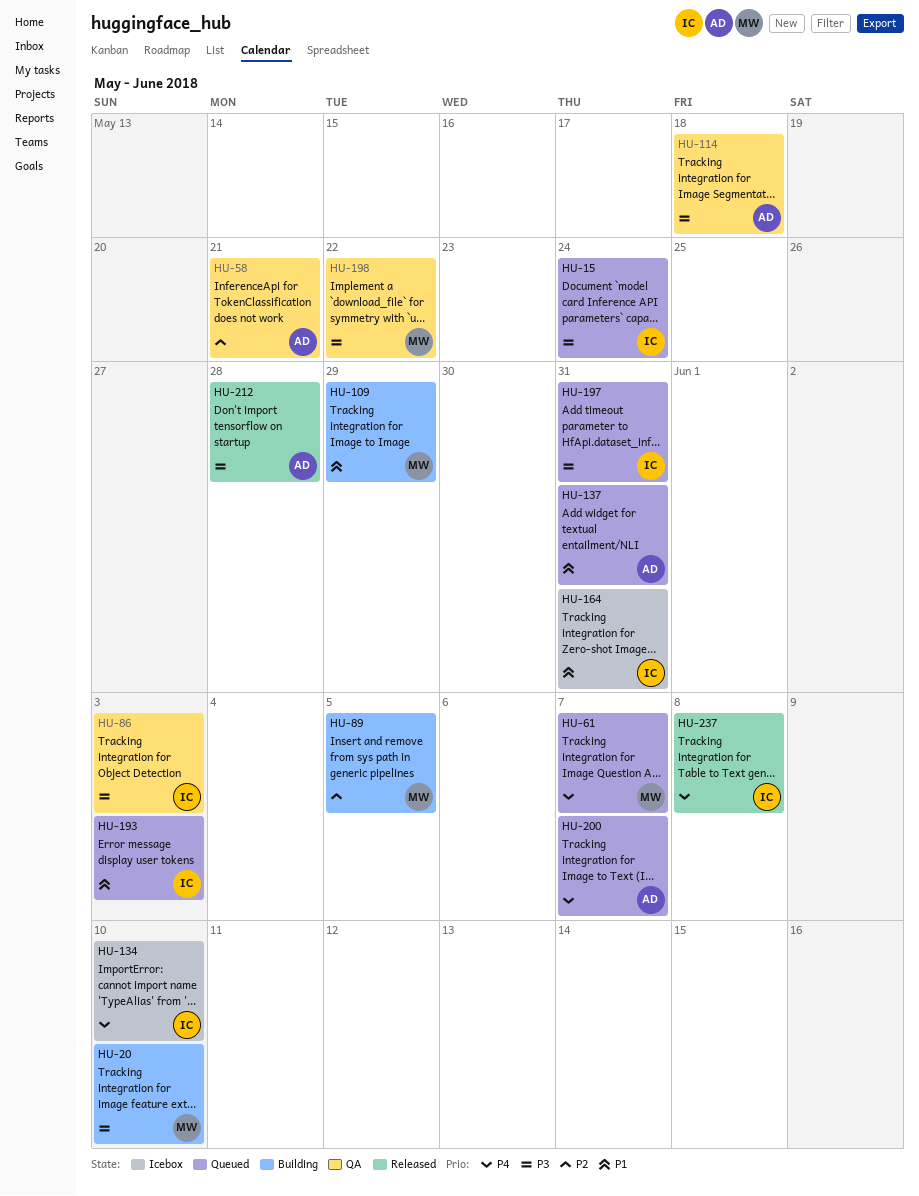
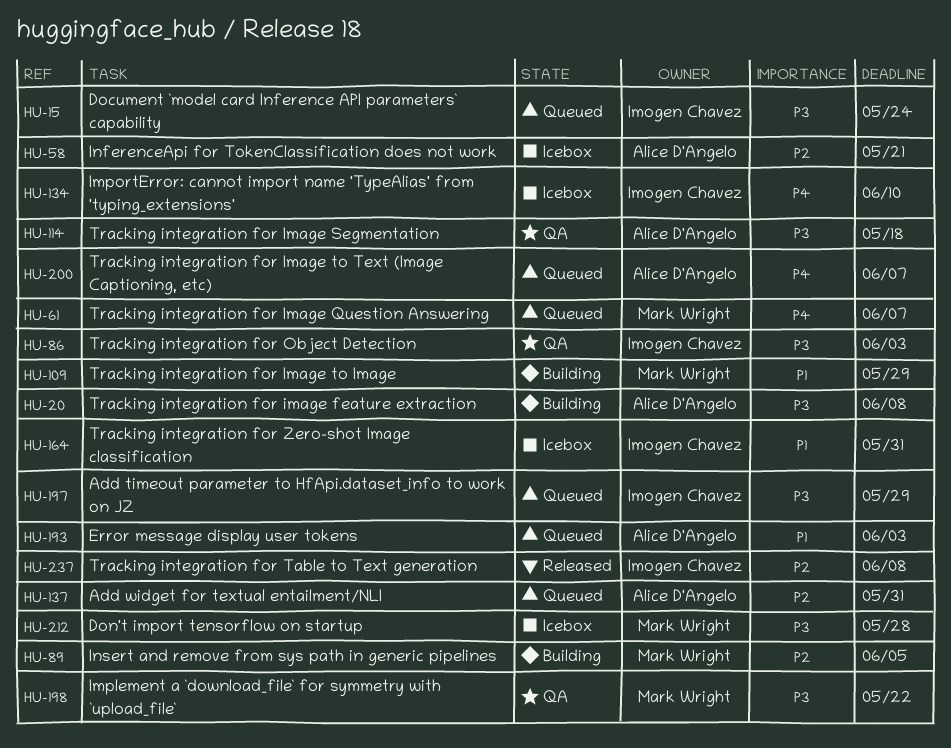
HU-20, owner: Mark Wright -> Alice D'Angelo
HU-20, due: Jun 10 -> Jun 8
HU-58, status: QA -> Icebox
HU-137, priority: P1 -> P2
HU-193, owner: Imogen Chavez -> Alice D'Angelo
HU-197, due: May 31 -> May 29
HU-212, status: Released -> Icebox
HU-212, owner: Alice D'Angelo -> Mark Wright
HU-237, priority: P4 -> P2

